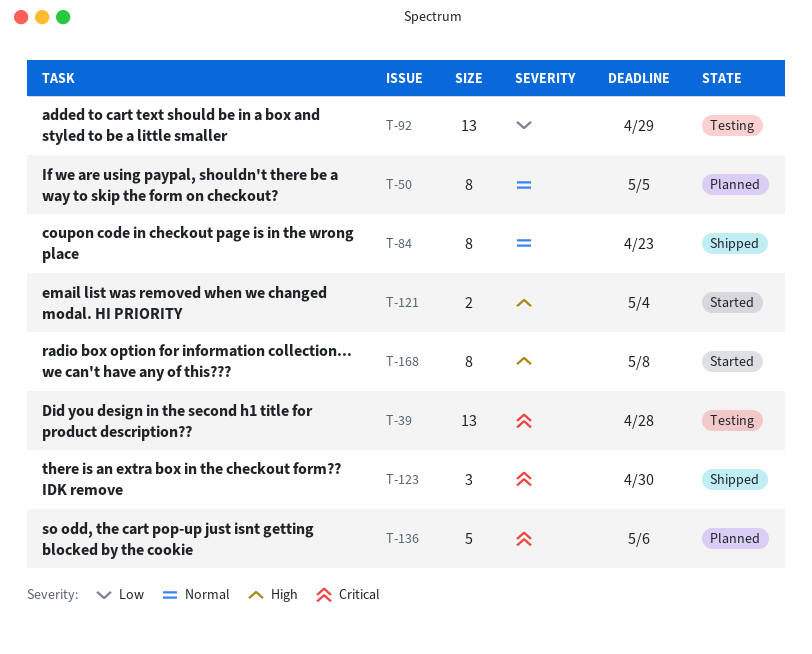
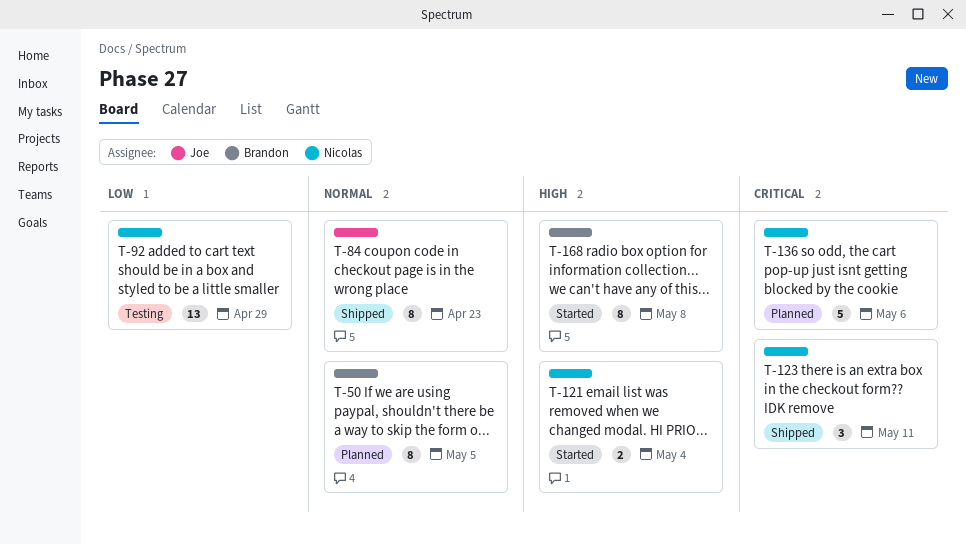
T-39: present -> none
T-123, due: Apr 30 -> May 11

